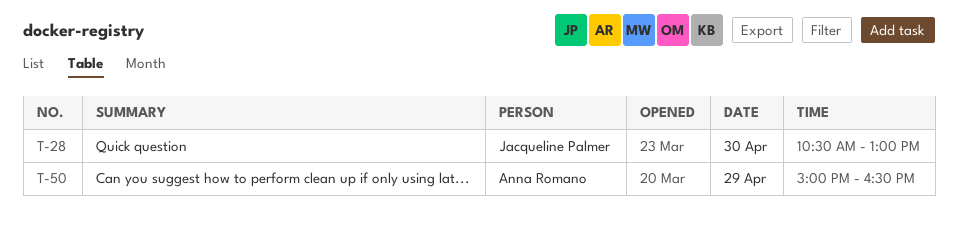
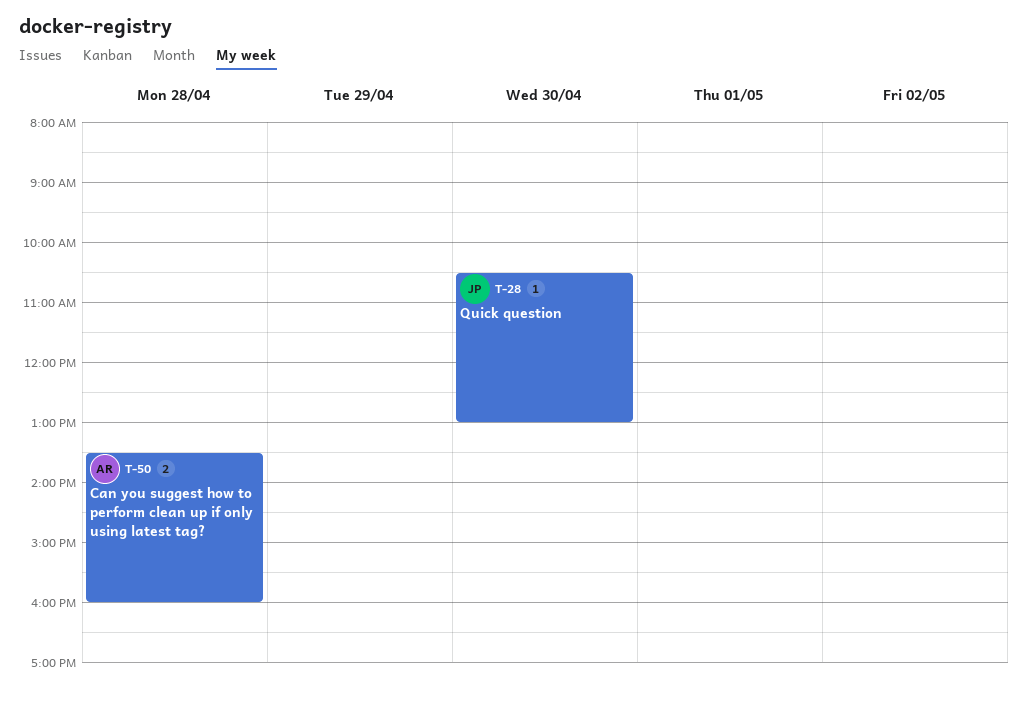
T-50, day: Apr 29 -> Apr 28
T-50, begins: 15:00 -> 13:30
T-50, ends: 16:30 -> 16:00

